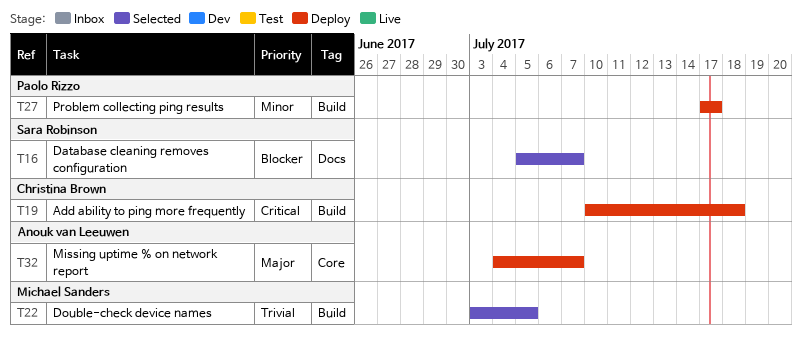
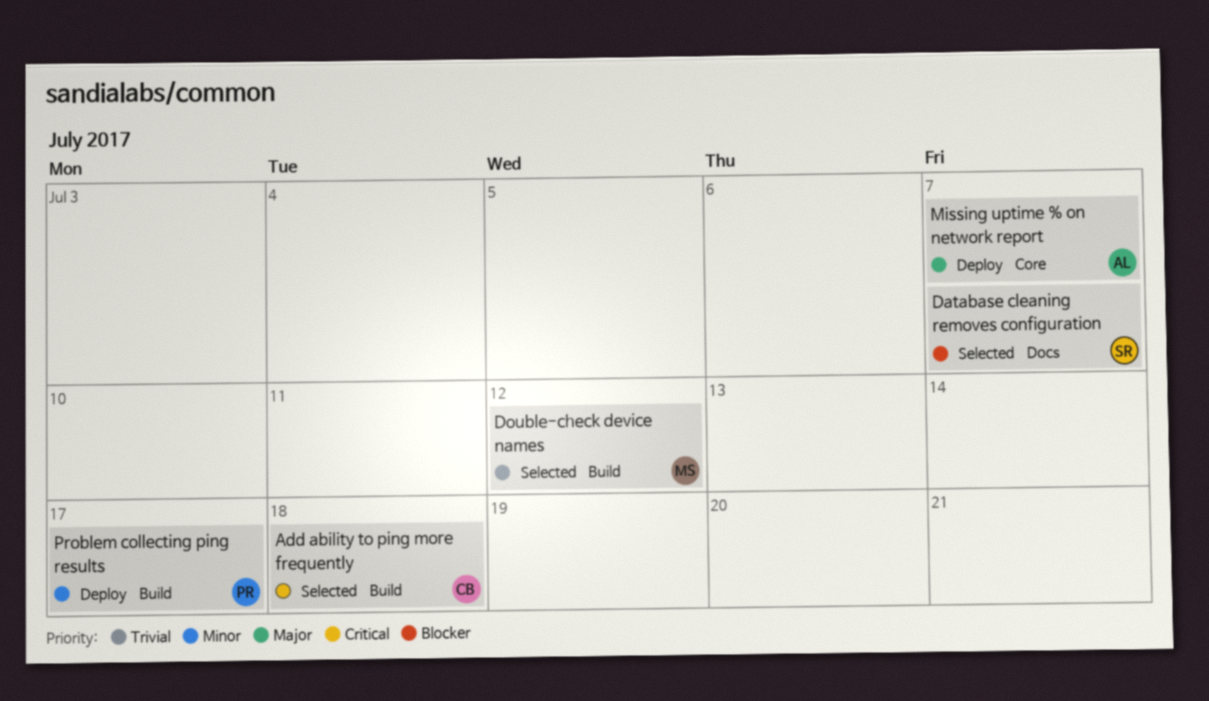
Add ability to ping more frequently, status: Deploy -> Selected
Double-check device names, due: Jul 5 -> Jul 12

